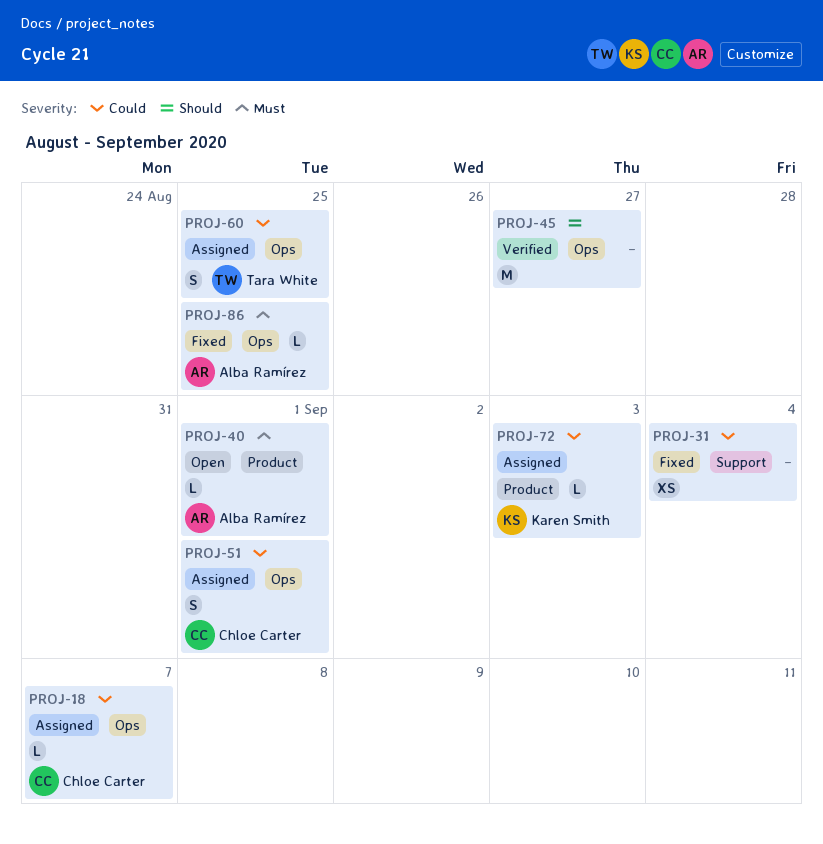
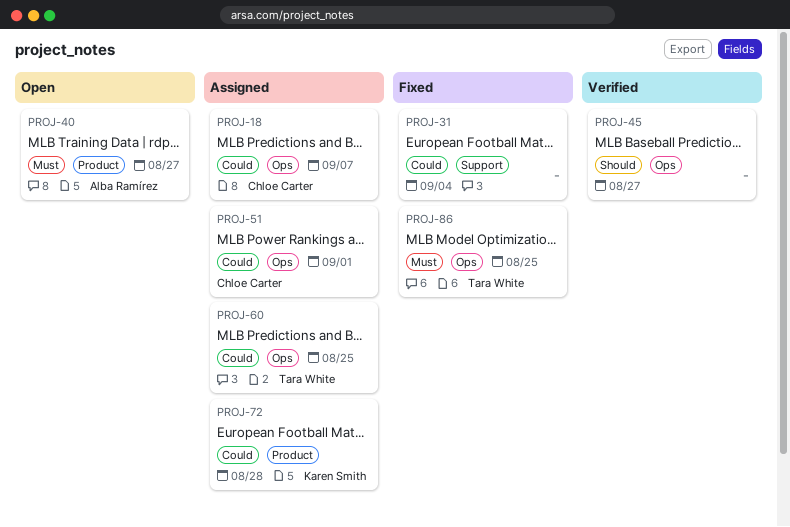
PROJ-40, due: Sep 1 -> Aug 27
PROJ-72, due: Sep 3 -> Aug 28
PROJ-86, owner: Alba Ramírez -> Tara White

